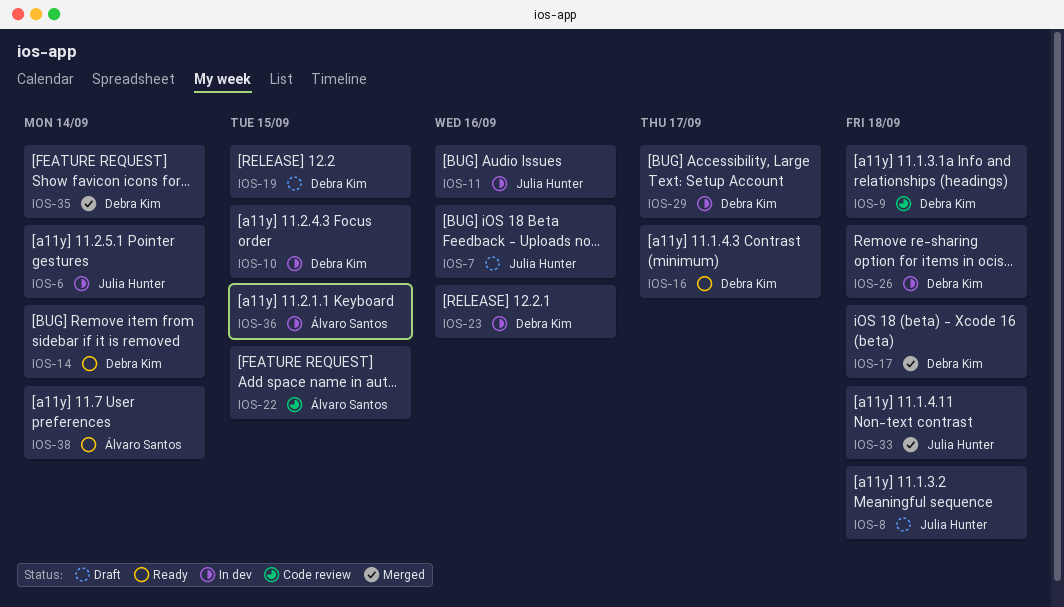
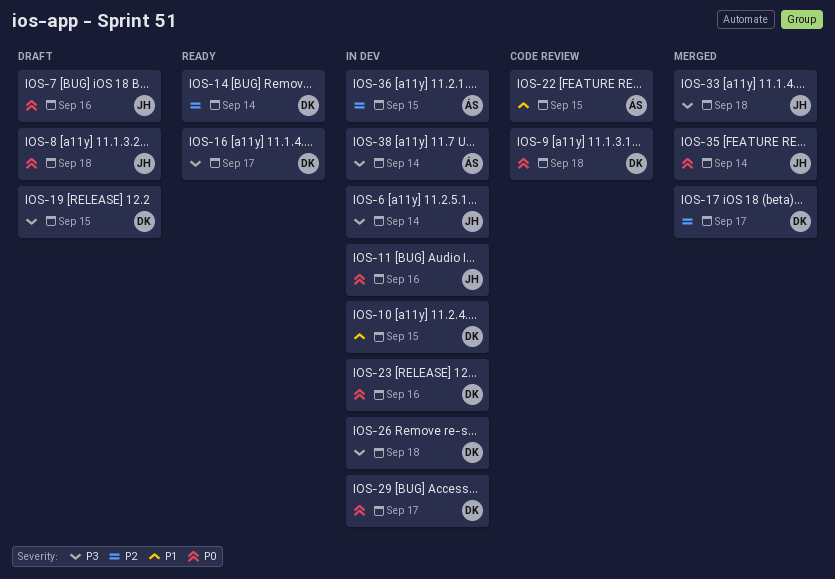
IOS-17, due: Sep 18 -> Sep 17
IOS-35, owner: Debra Kim -> Julia Hunter
IOS-38, status: Ready -> In dev

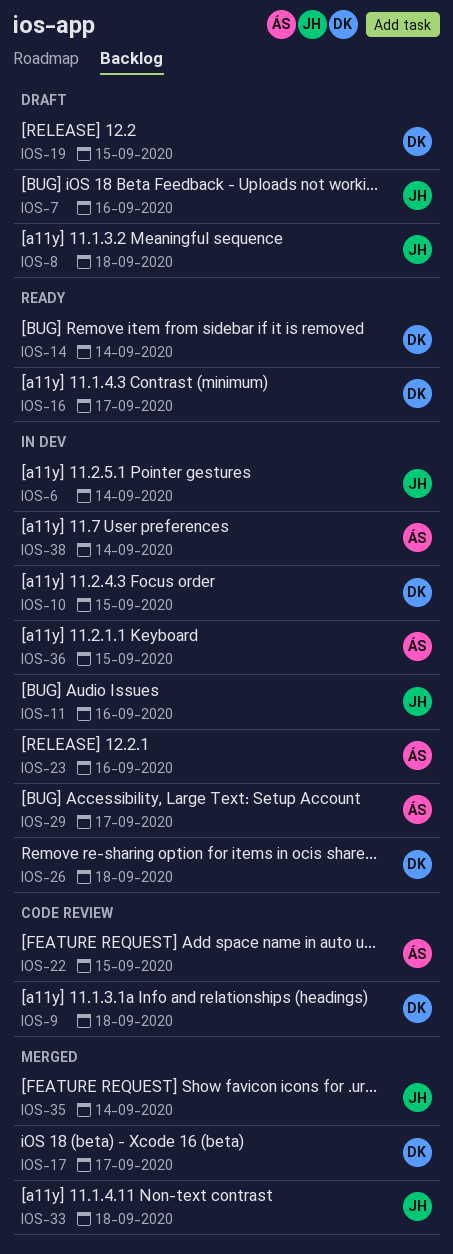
IOS-23, owner: DK -> ÁS
IOS-29, owner: DK -> ÁS

